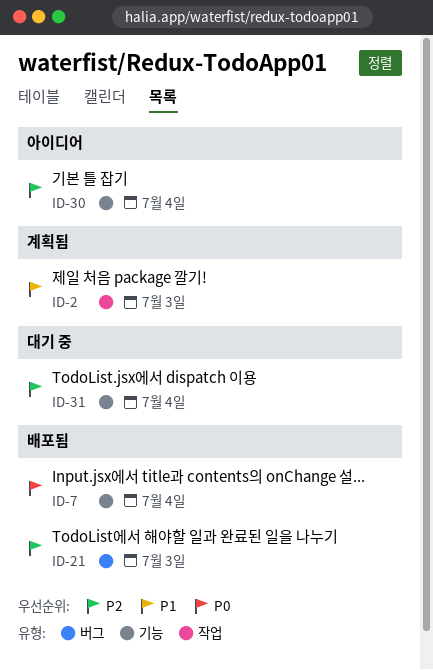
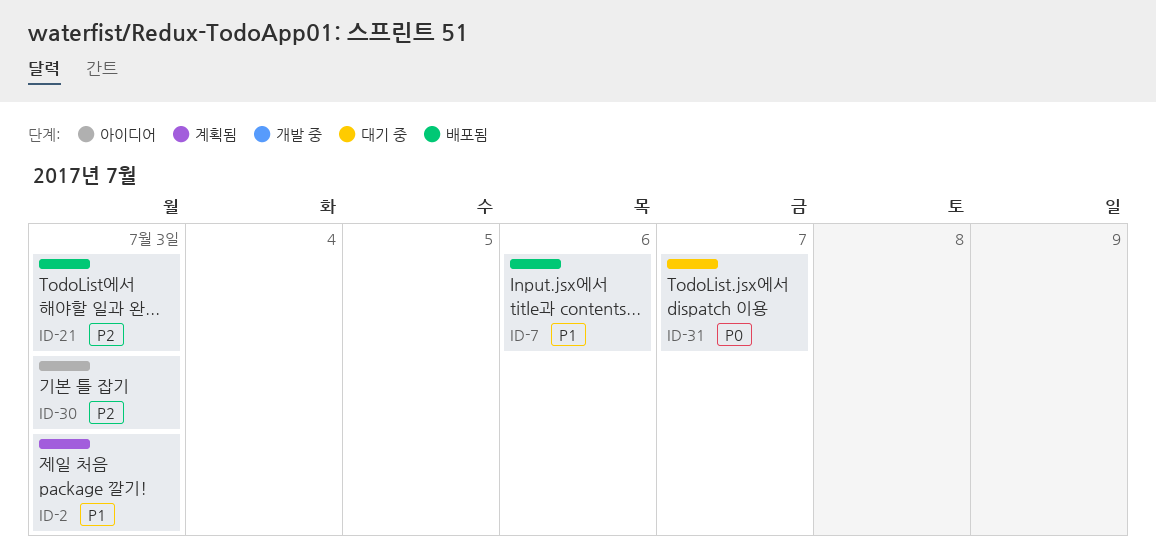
ID-7, priority: P0 -> P1
ID-7, due: Jul 4 -> Jul 6
ID-30, due: Jul 4 -> Jul 3
ID-31, priority: P2 -> P0
ID-31, due: Jul 4 -> Jul 7

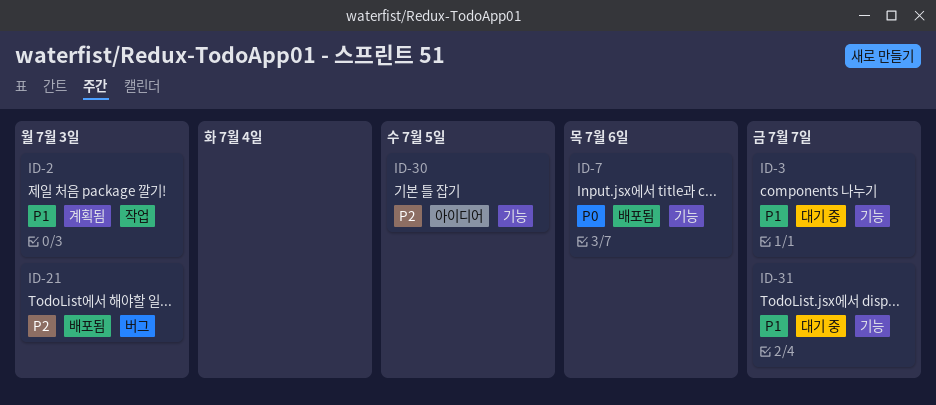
ID-3: none -> present
ID-7, priority: P1 -> P0
ID-30, due: Jul 3 -> Jul 5
ID-31, priority: P0 -> P1

